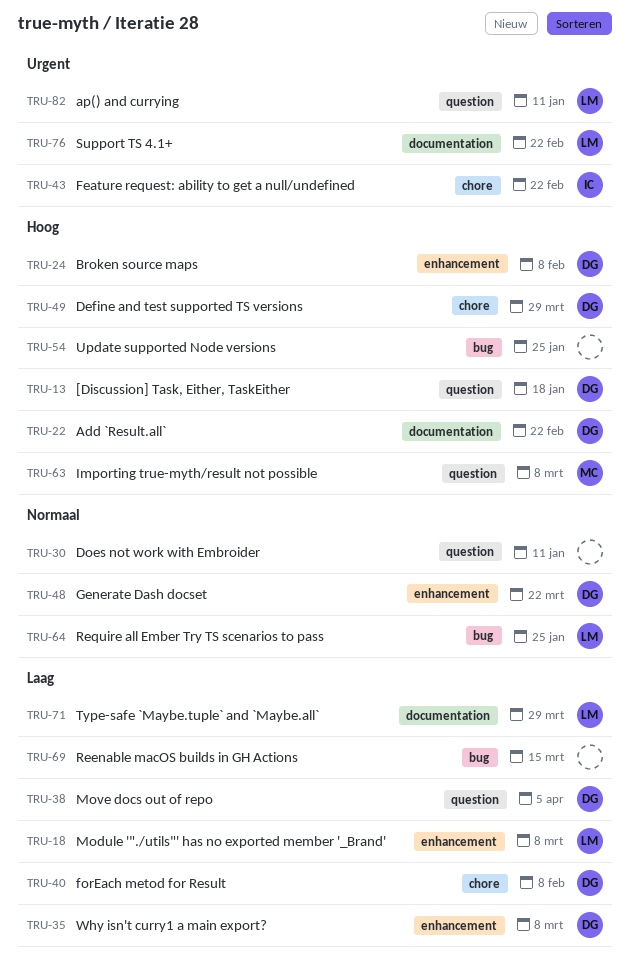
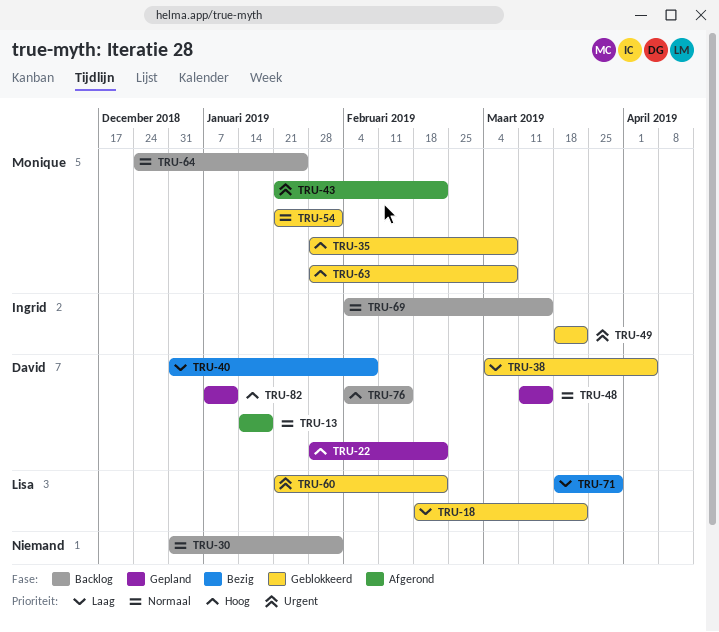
TRU-13, priority: Hoog -> Normaal
TRU-18, due: Mar 8 -> Mar 22
TRU-24: present -> none
TRU-30, due: Jan 11 -> Feb 1
TRU-35, owner: David -> Monique
TRU-35, priority: Laag -> Hoog
TRU-43, owner: Ingrid -> Monique
TRU-48, due: Mar 22 -> Mar 15
TRU-49, owner: David -> Ingrid
TRU-49, priority: Hoog -> Urgent
TRU-49, due: Mar 29 -> Mar 22
TRU-54, owner: none -> Monique
TRU-54, priority: Hoog -> Normaal
TRU-54, due: Jan 25 -> Feb 1
TRU-60: none -> present
TRU-64, owner: Lisa -> Monique
TRU-69, owner: none -> Ingrid
TRU-69, priority: Laag -> Normaal
TRU-76, owner: Lisa -> David
TRU-76, priority: Urgent -> Hoog
TRU-76, due: Feb 22 -> Feb 15
TRU-82, owner: Lisa -> David
TRU-82, priority: Urgent -> Hoog

